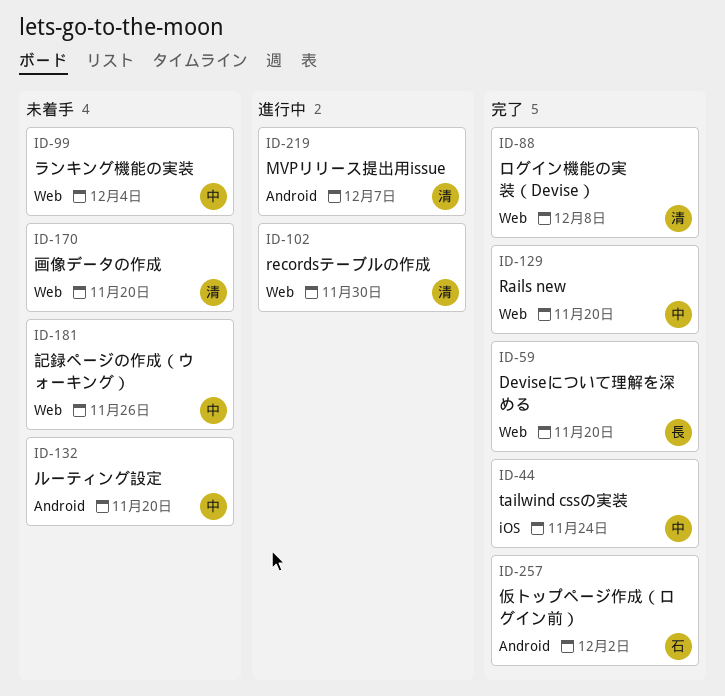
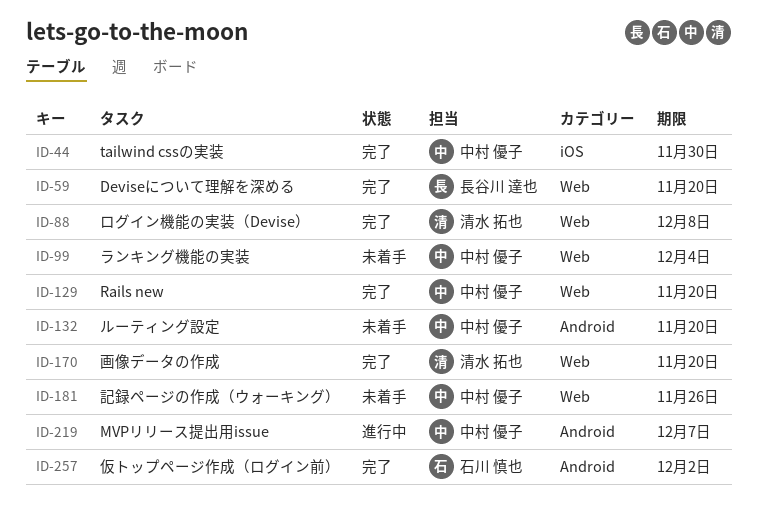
ID-44, due: Nov 24 -> Nov 30
ID-102: present -> none
ID-170, status: 未着手 -> 完了
ID-219, owner: 清水 拓也 -> 中村 優子

